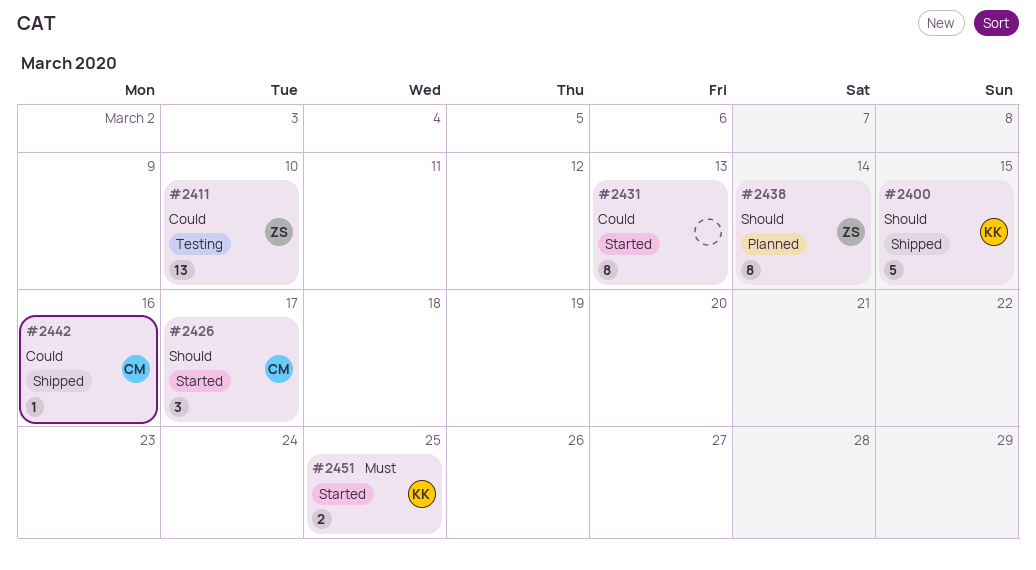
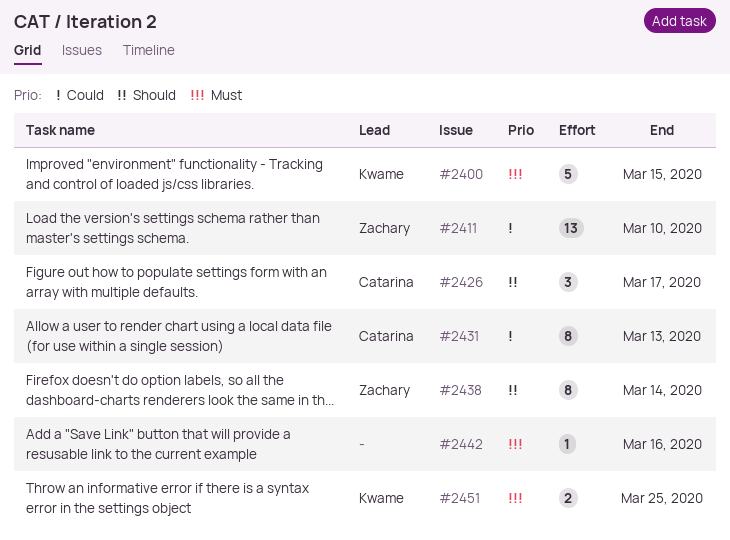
#2400, priority: Should -> Must
#2431, owner: none -> Catarina
#2442, owner: Catarina -> none
#2442, priority: Could -> Must

